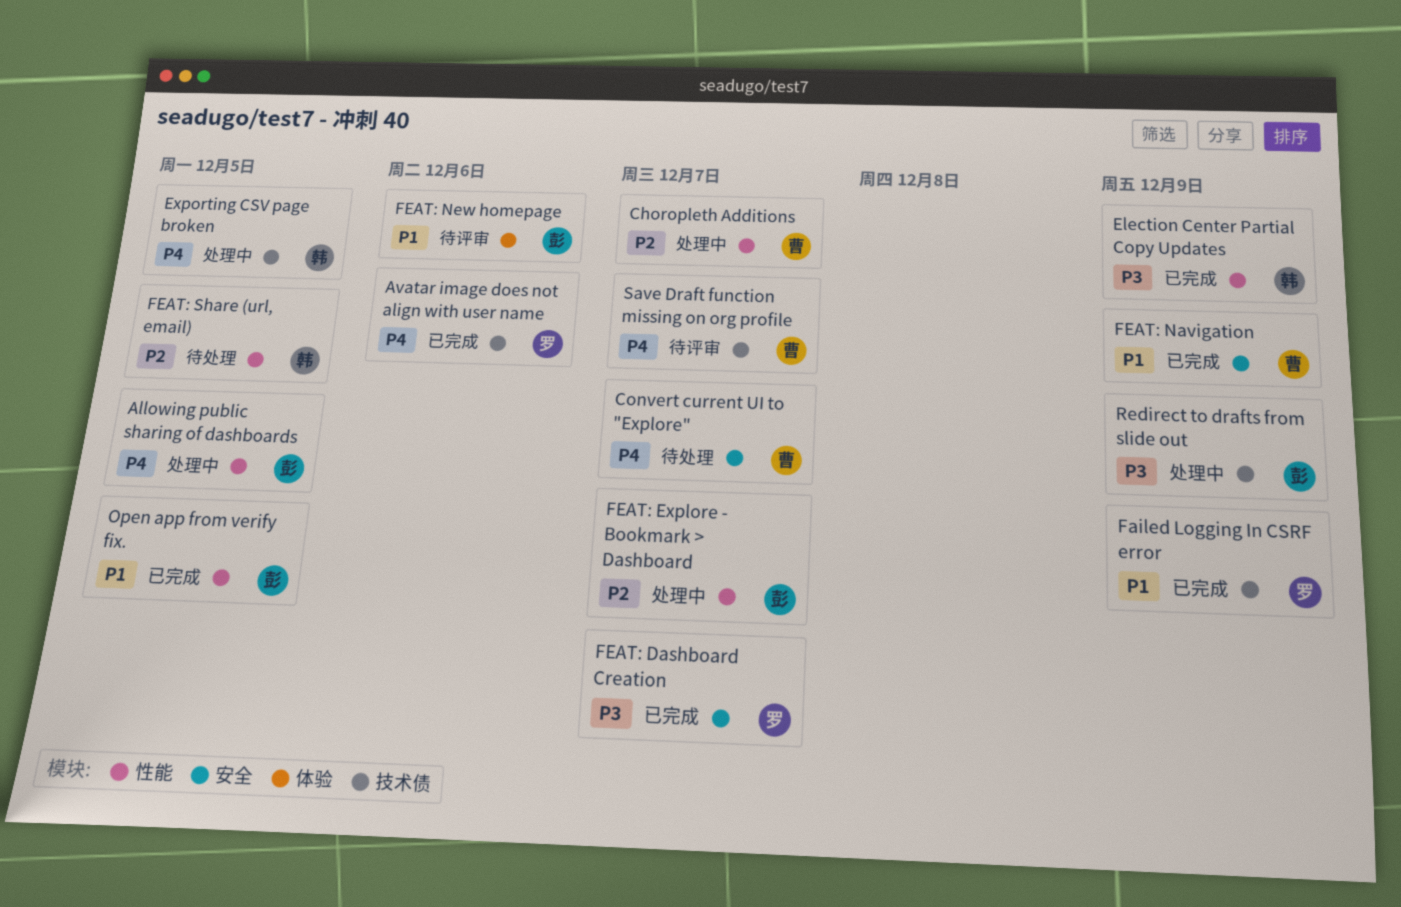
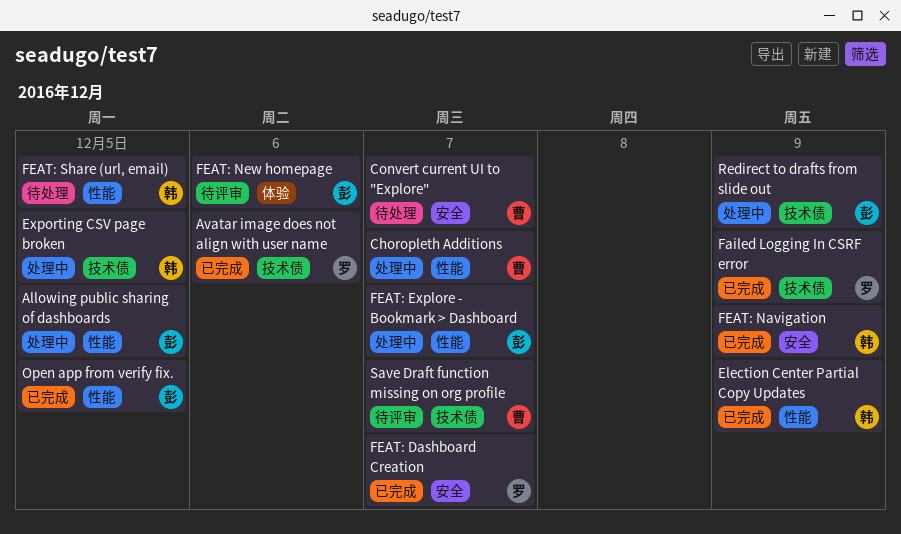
FEAT: Navigation, owner: 曹 -> 韩

